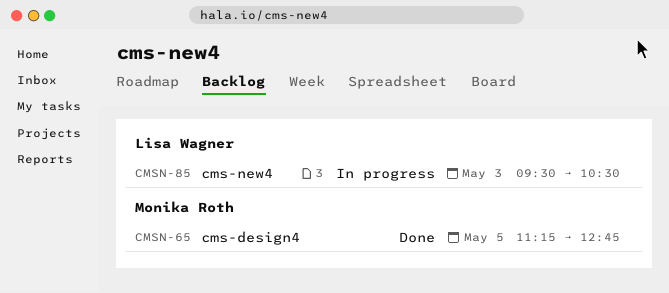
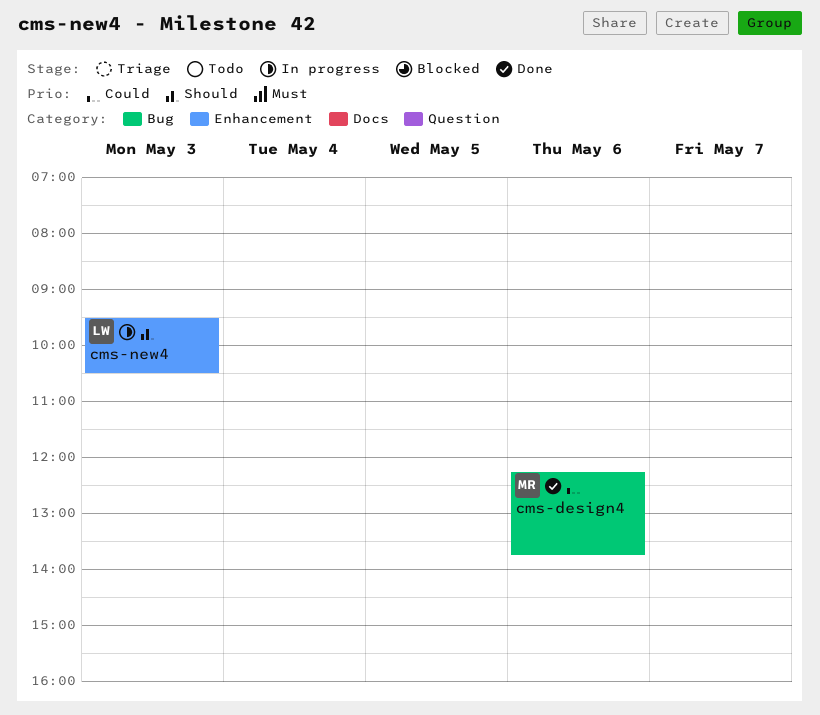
cms-design4, day: May 5 -> May 6
cms-design4, begins: 11:15 -> 12:15
cms-design4, ends: 12:45 -> 13:45

